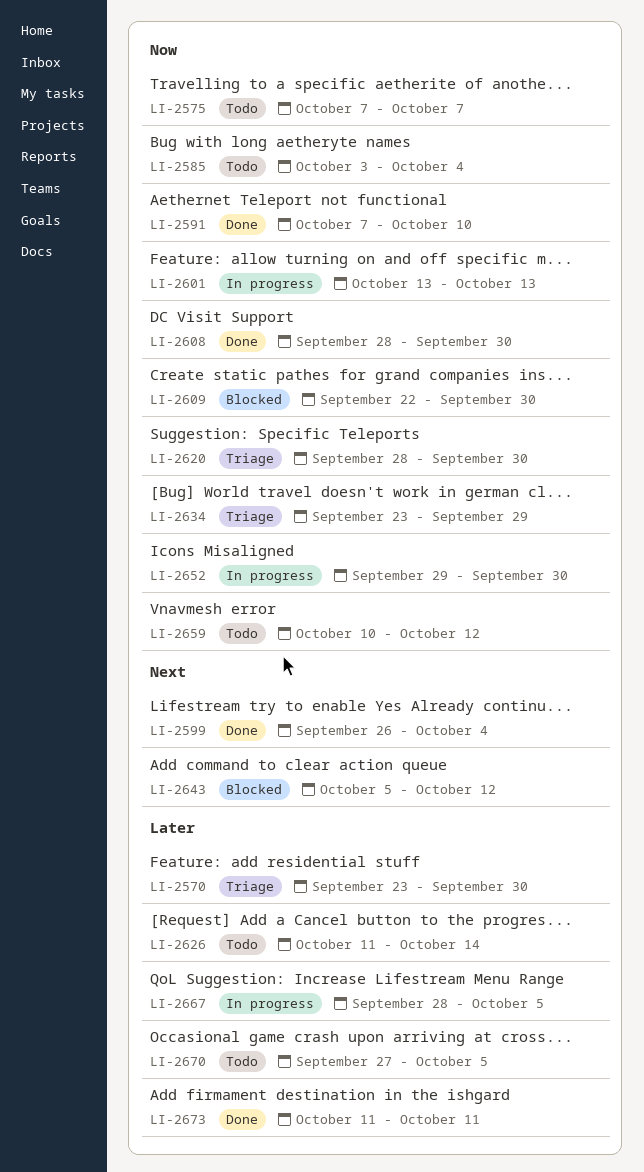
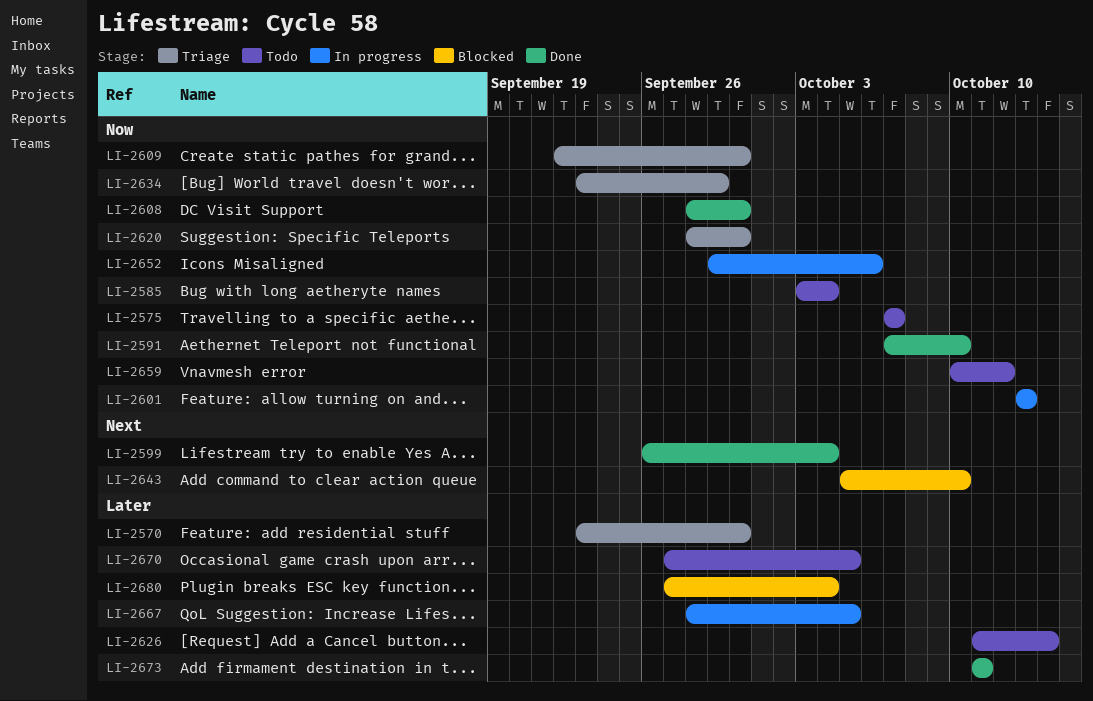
LI-2609, status: Blocked -> Triage
LI-2643, due: Oct 12 -> Oct 10
LI-2652, due: Sep 30 -> Oct 6
LI-2680: none -> present

